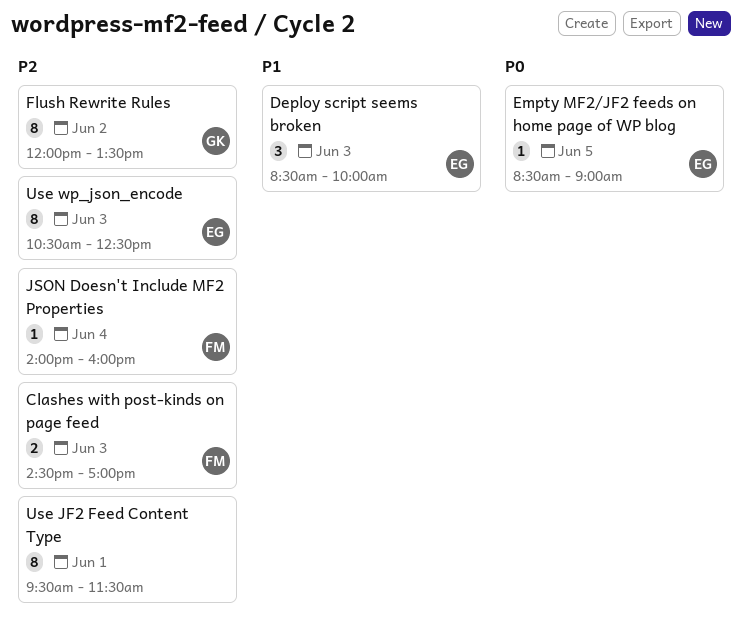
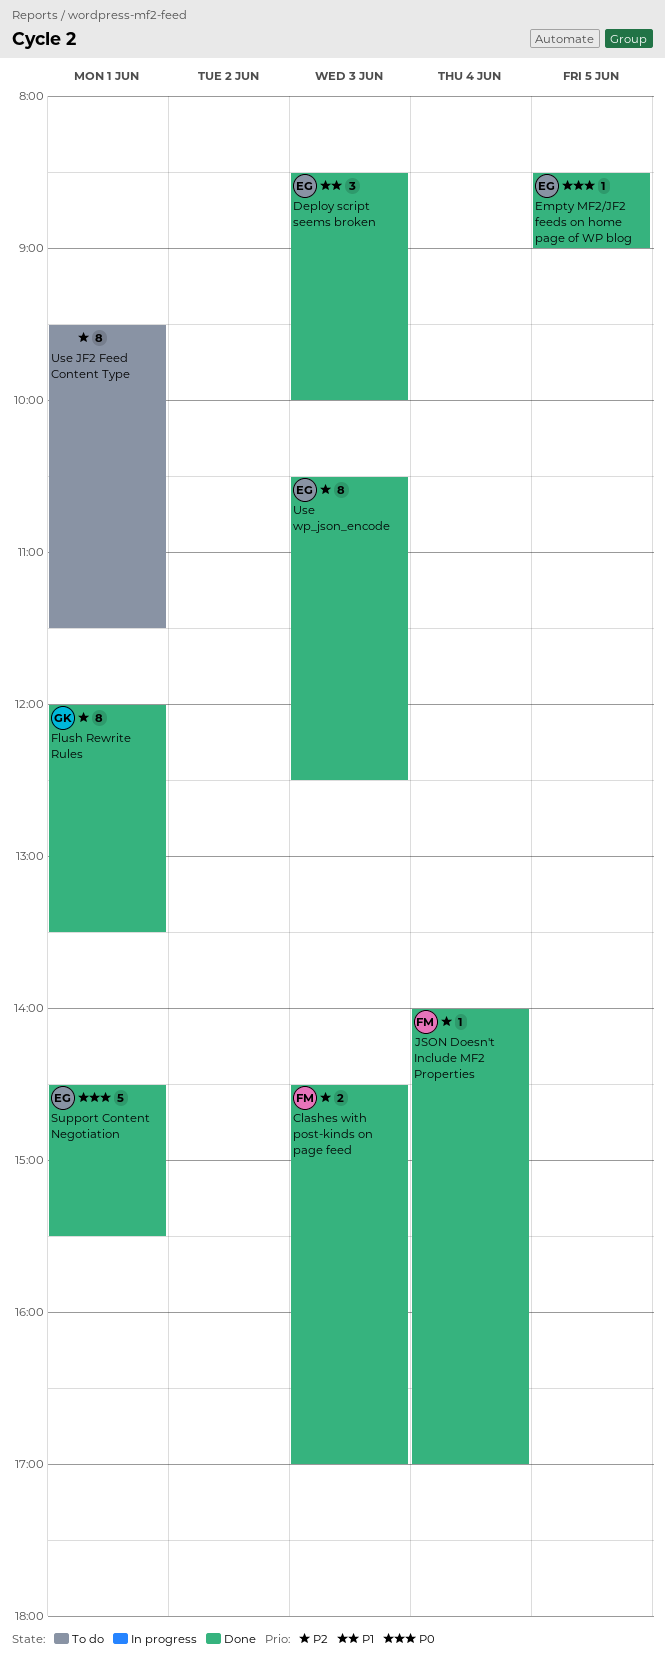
Flush Rewrite Rules, day: Jun 2 -> Jun 1
JSON Doesn't Include MF2 Properties, ends: 16:00 -> 17:00
Support Content Negotiation: none -> present

